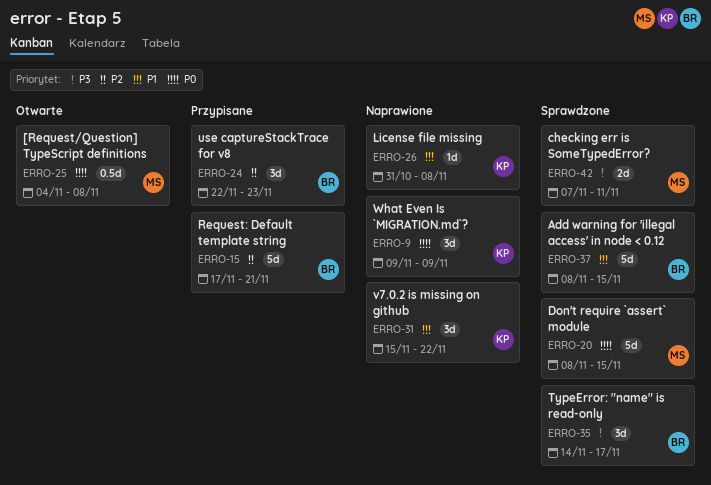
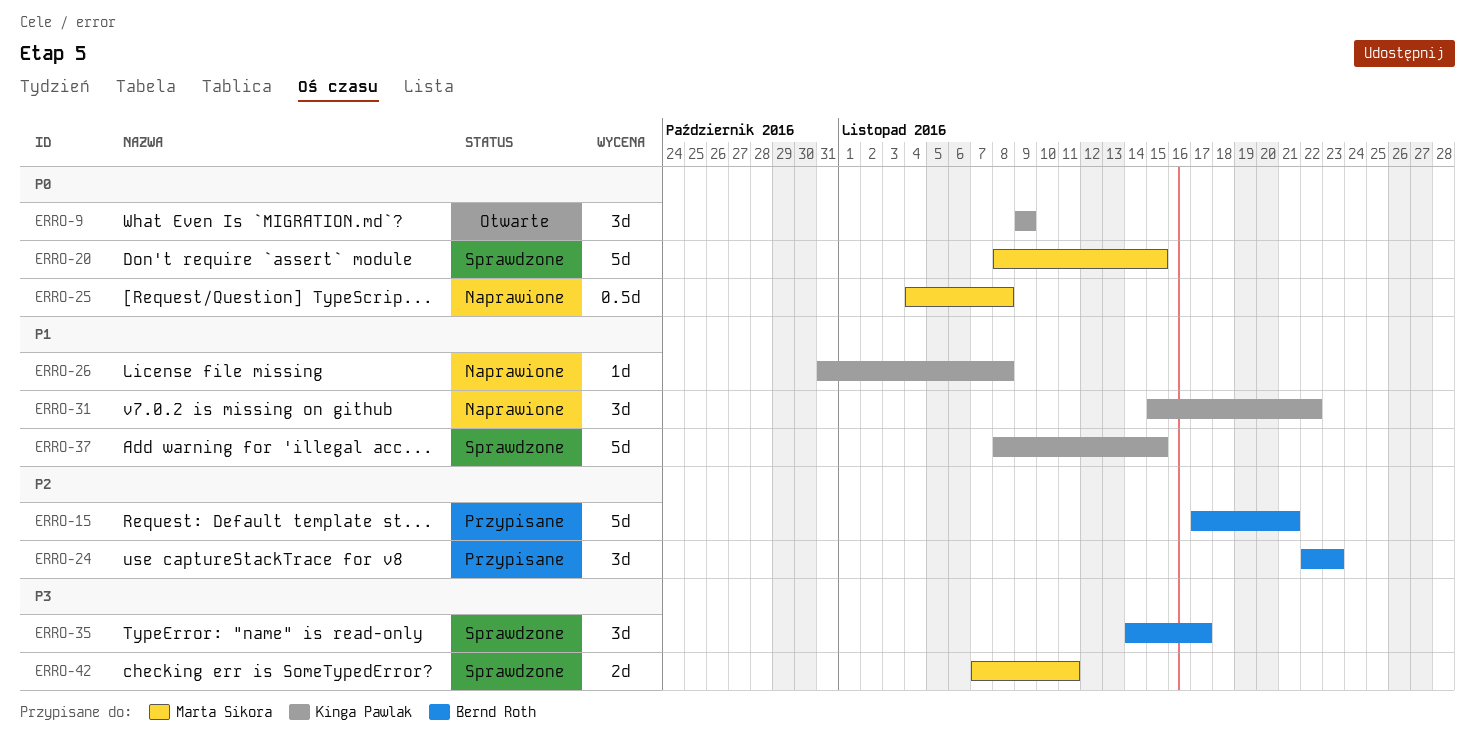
ERRO-9, status: Naprawione -> Otwarte
ERRO-25, status: Otwarte -> Naprawione
ERRO-37, owner: Bernd Roth -> Kinga Pawlak

